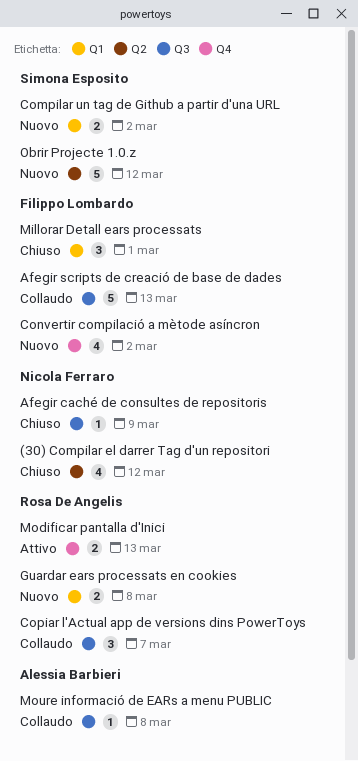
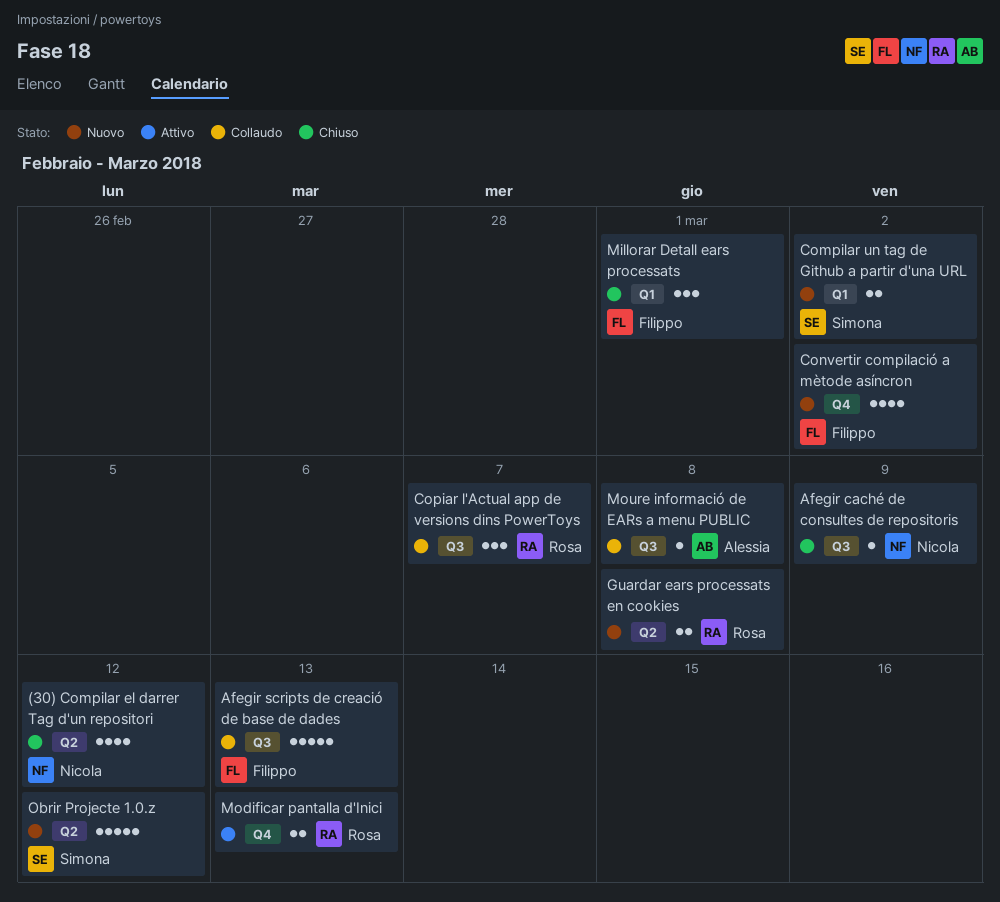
Guardar ears processats en cookies, label: Q1 -> Q2

